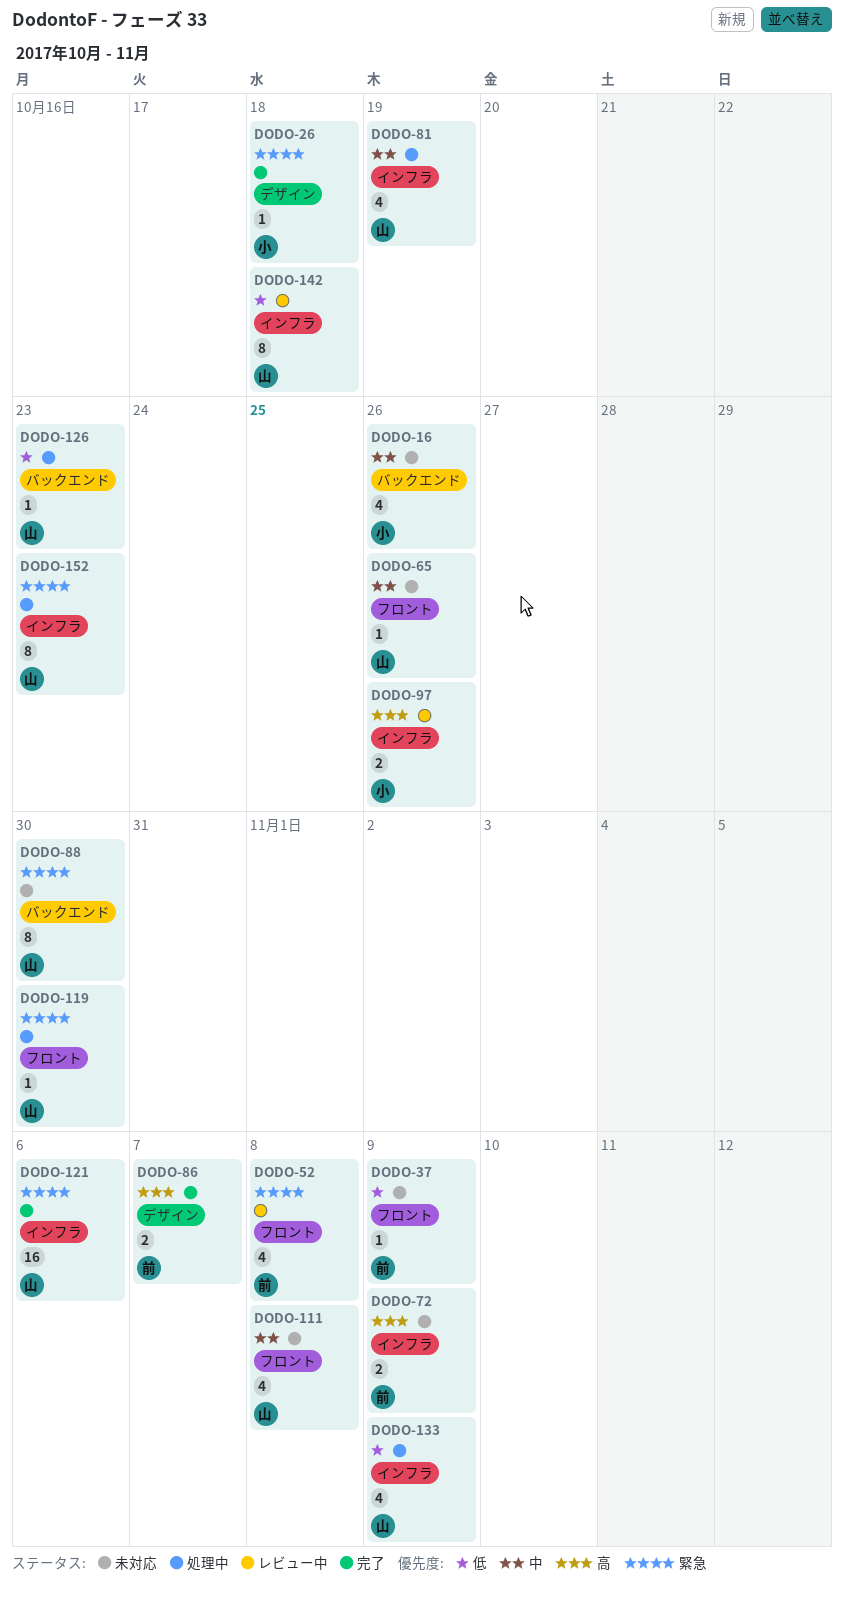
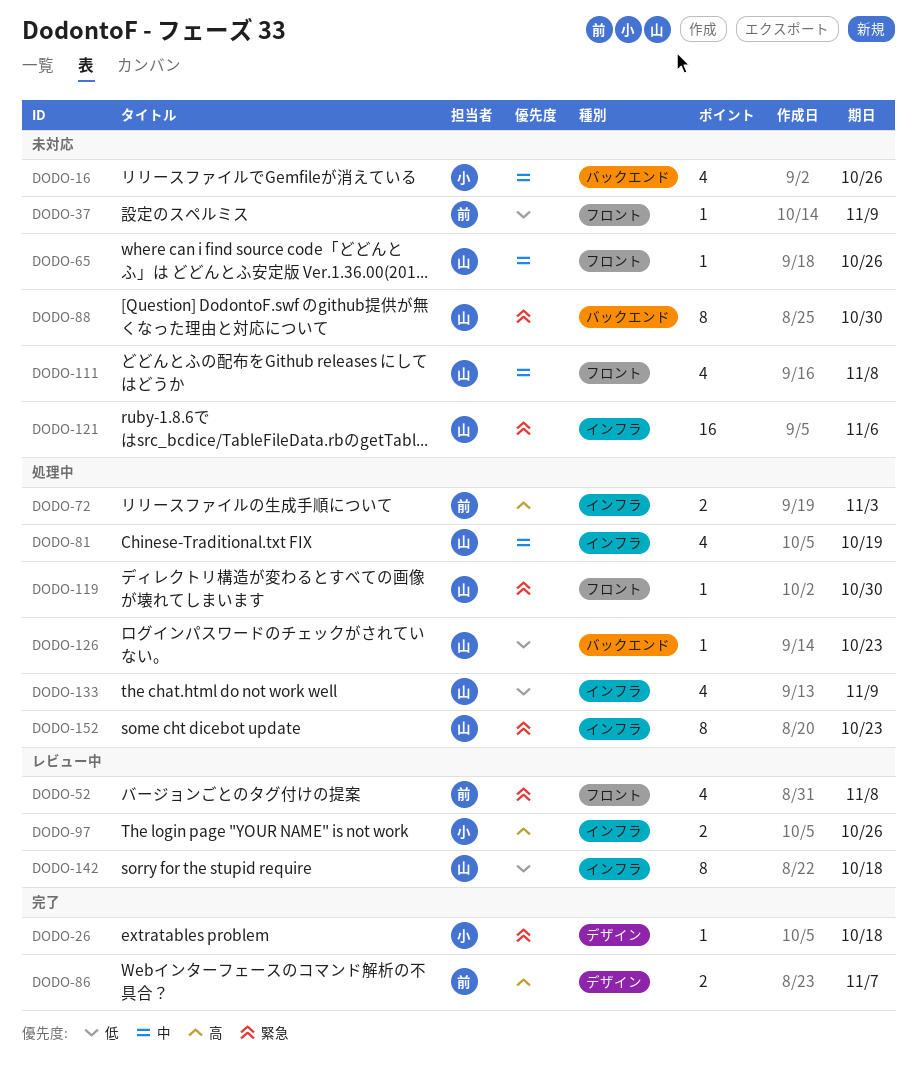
DODO-72, status: 未対応 -> 処理中
DODO-72, due: Nov 9 -> Nov 3
DODO-121, status: 完了 -> 未対応

